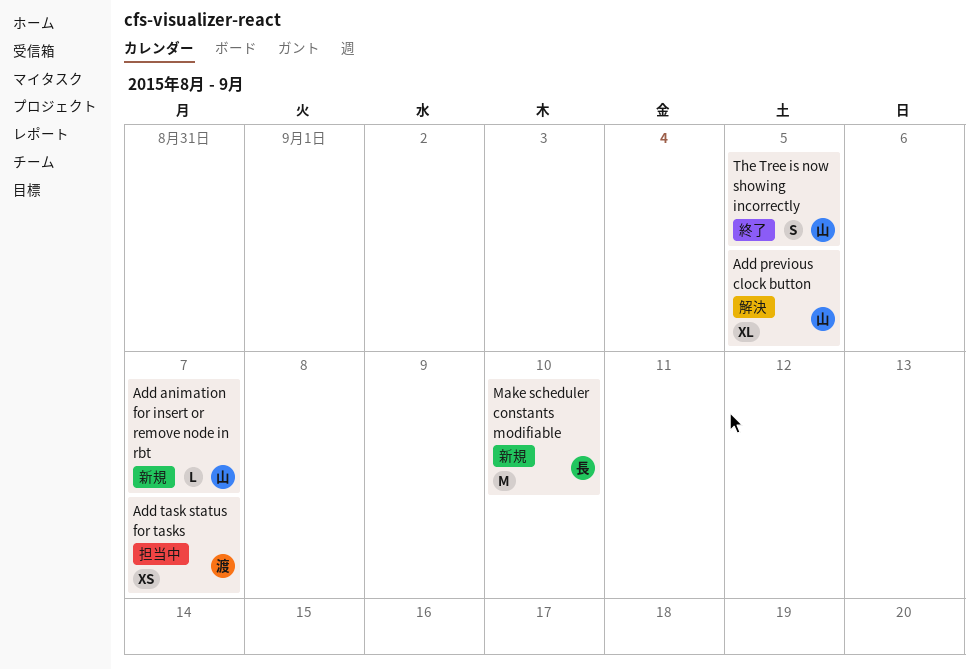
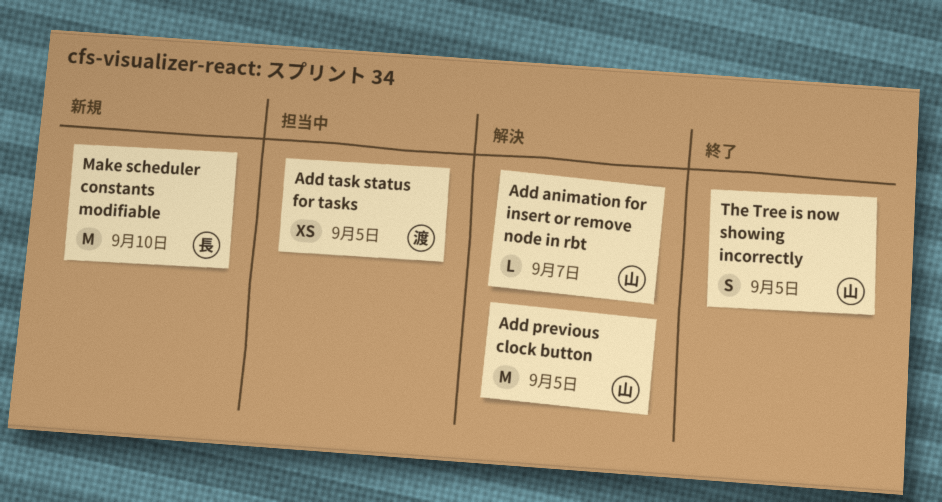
Add animation for insert or remove node in rbt, status: 新規 -> 解決
Add previous clock button, estimate: XL -> M
Add task status for tasks, due: Sep 7 -> Sep 5

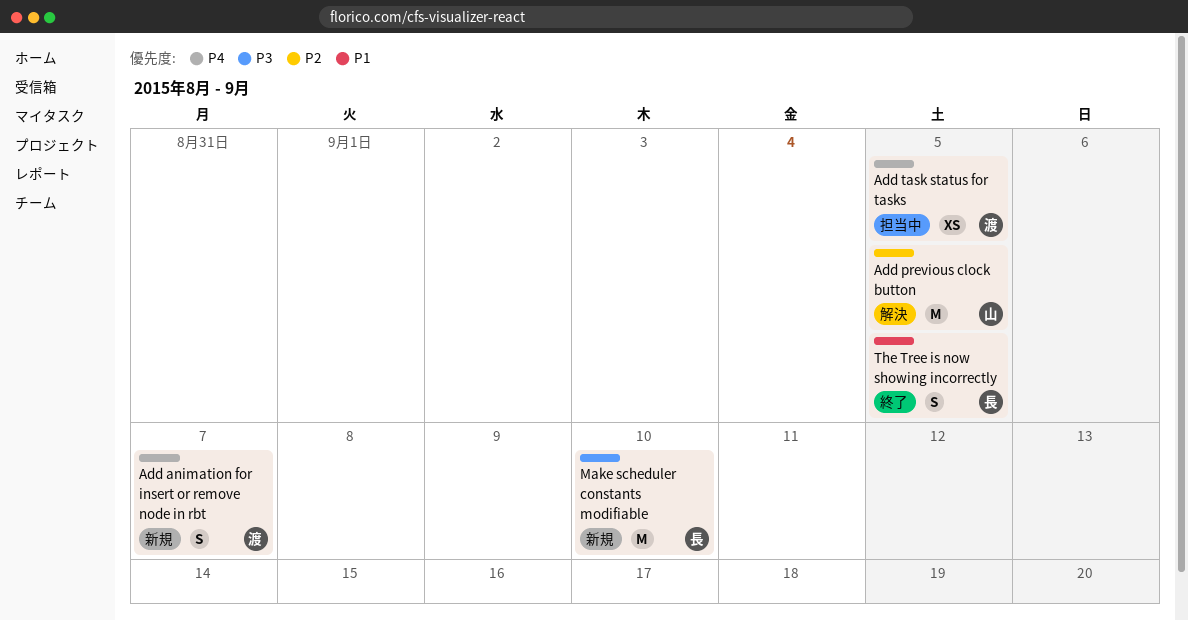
Add animation for insert or remove node in rbt, status: 解決 -> 新規
Add animation for insert or remove node in rbt, owner: 山 -> 渡
Add animation for insert or remove node in rbt, estimate: L -> S
The Tree is now showing incorrectly, owner: 山 -> 長

